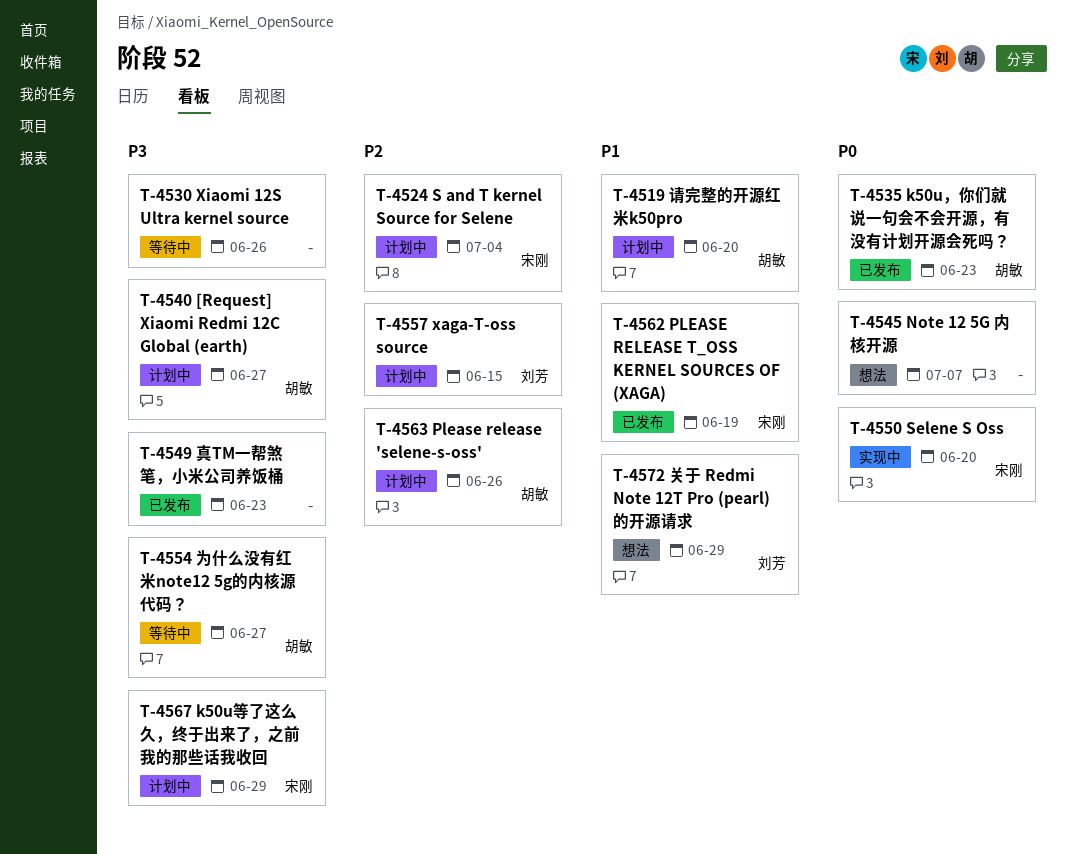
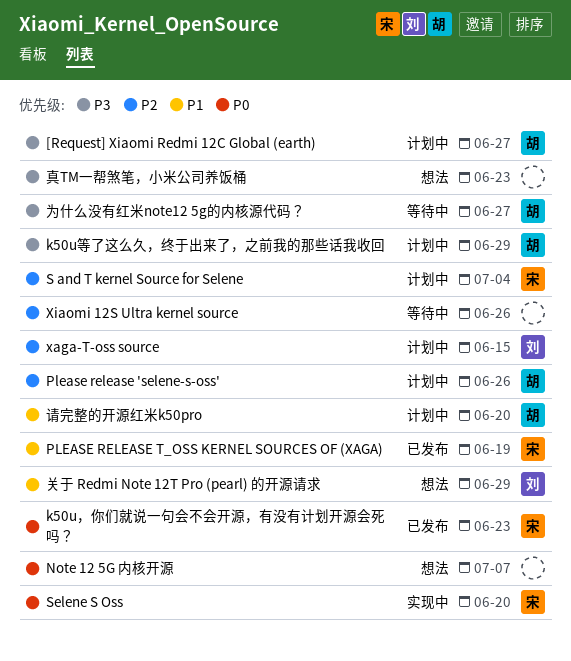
k50u等了这么久，终于出来了，之前我的那些话我收回, owner: 宋刚 -> 胡敏
k50u，你们就说一句会不会开源，有没有计划开源会死吗？, owner: 胡敏 -> 宋刚
Xiaomi 12S Ultra kernel source, priority: P3 -> P2
真TM一帮煞笔，小米公司养饭桶, status: 已发布 -> 想法

